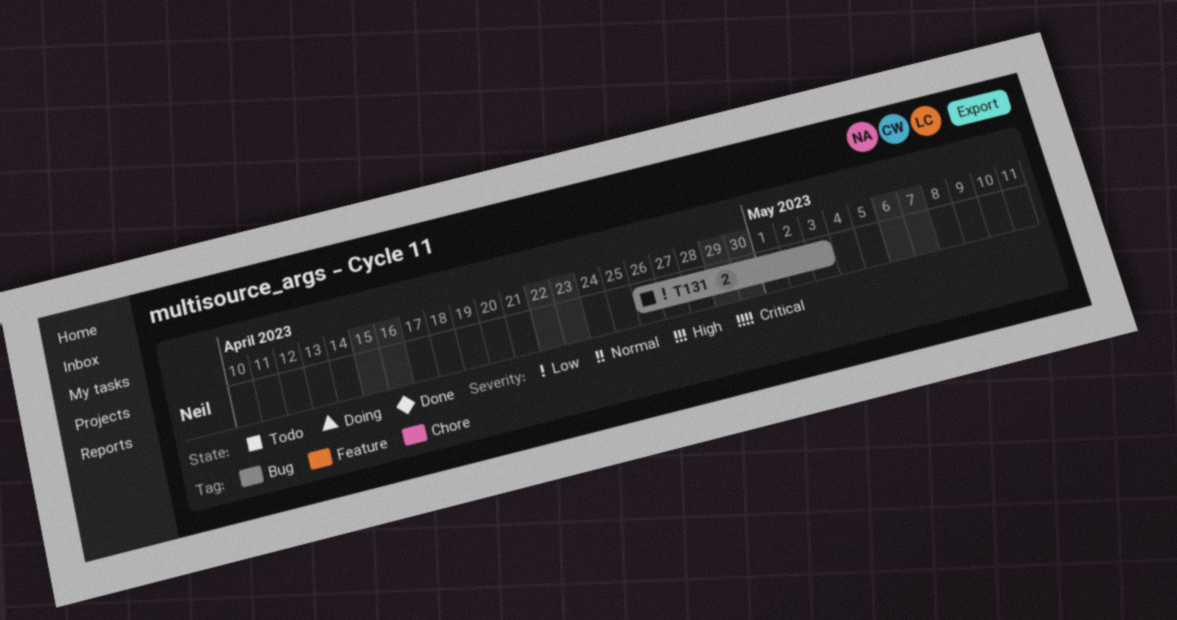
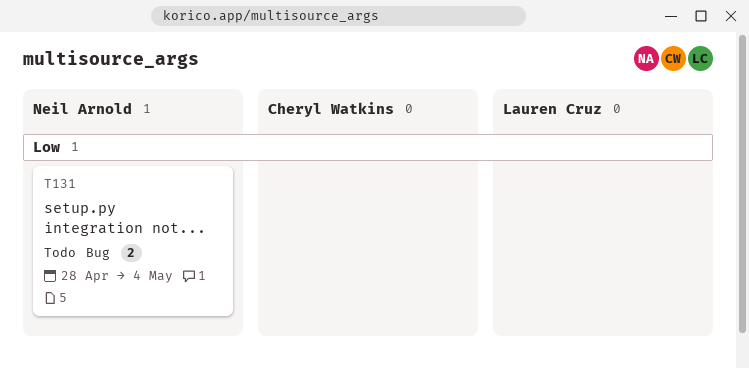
T131, start: Apr 26 -> Apr 28
T131, due: May 3 -> May 4

